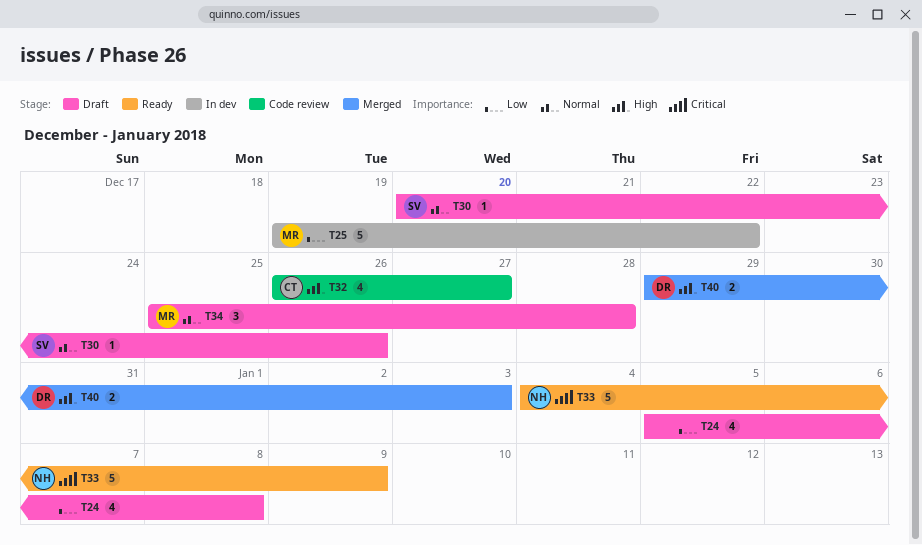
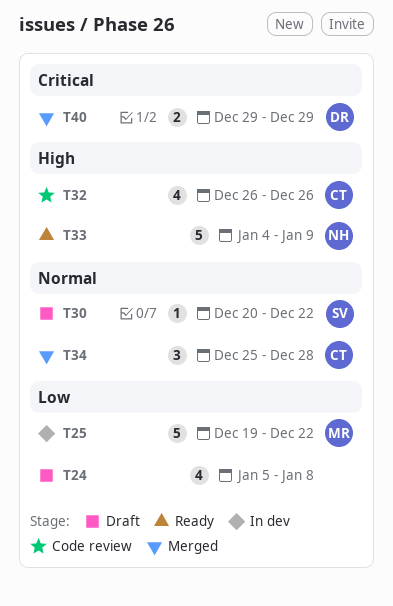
T30, due: Dec 26 -> Dec 22
T32, due: Dec 27 -> Dec 26
T33, priority: Critical -> High
T34, status: Draft -> Merged
T34, owner: MR -> CT
T40, priority: High -> Critical
T40, due: Jan 3 -> Dec 29

